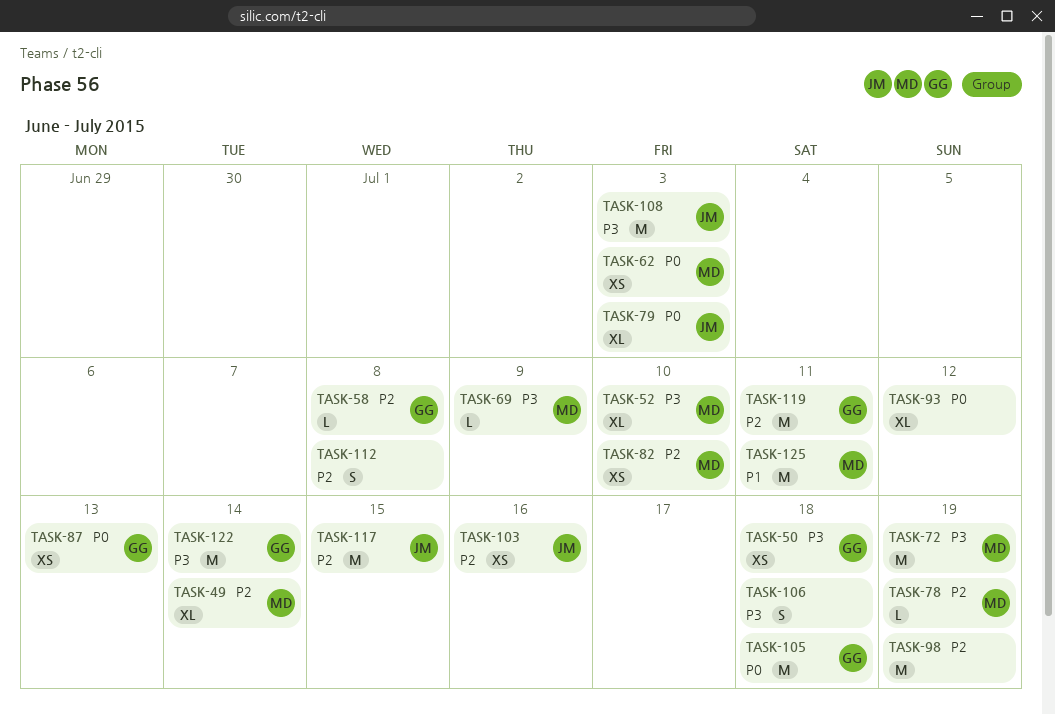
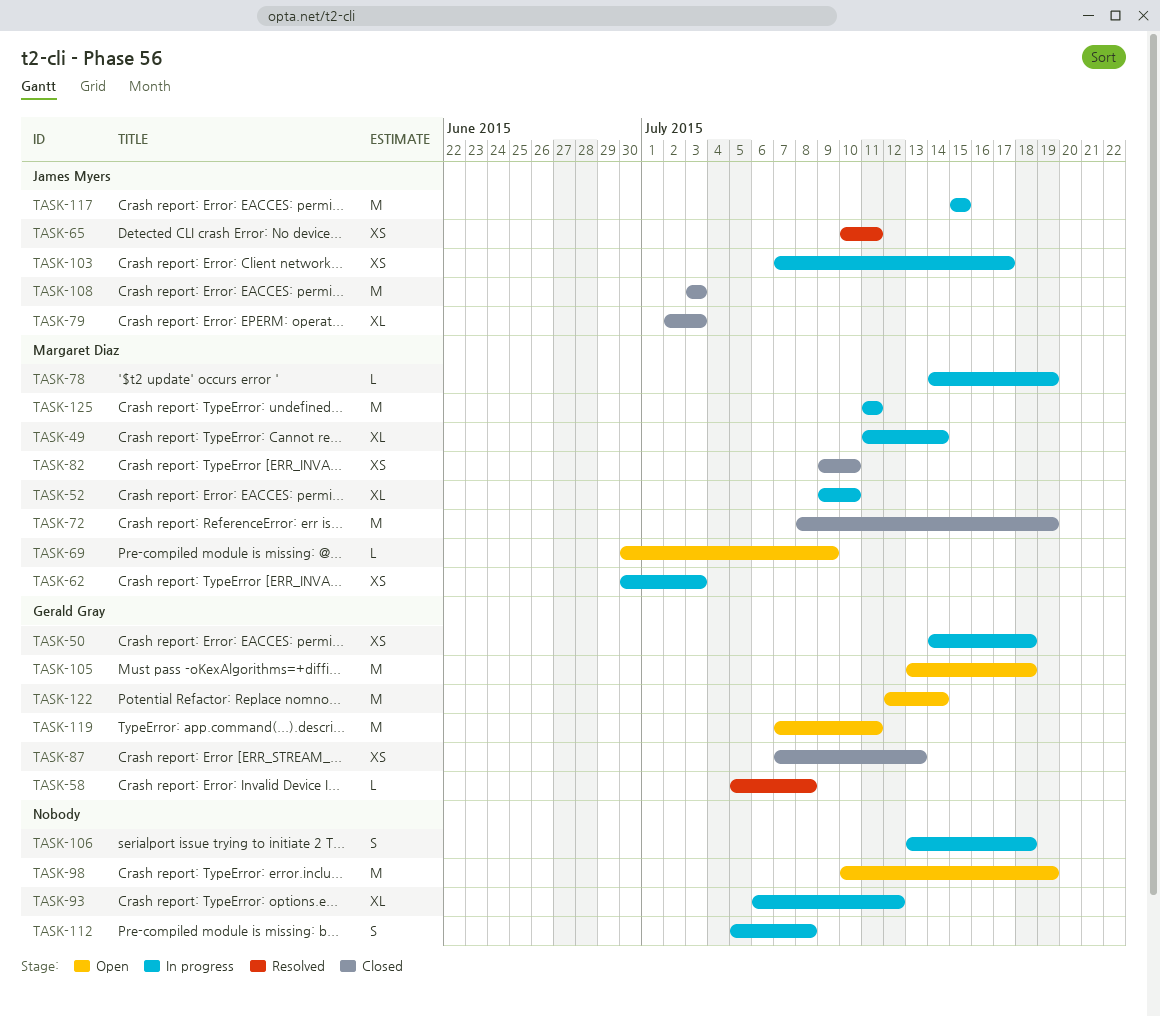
TASK-65: none -> present
TASK-103, due: Jul 16 -> Jul 17

